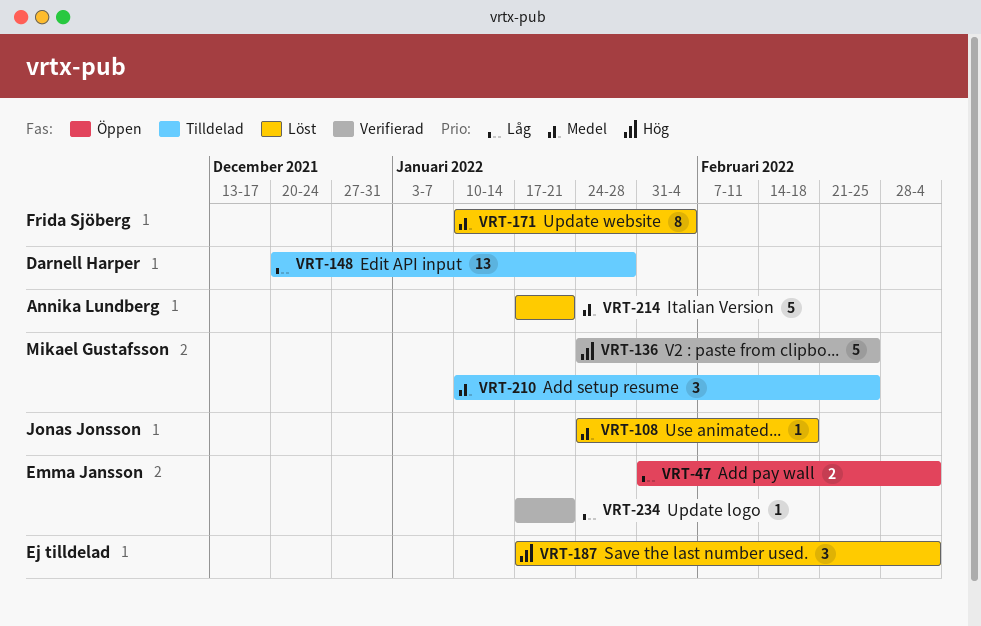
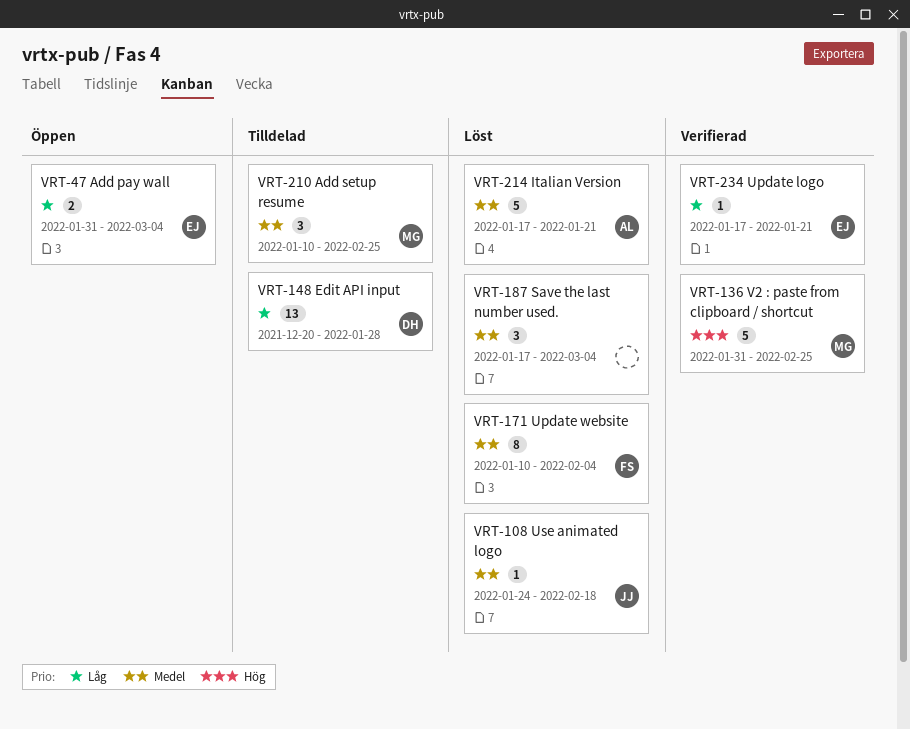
VRT-136, start: Jan 24 -> Jan 31
VRT-187, priority: Hög -> Medel

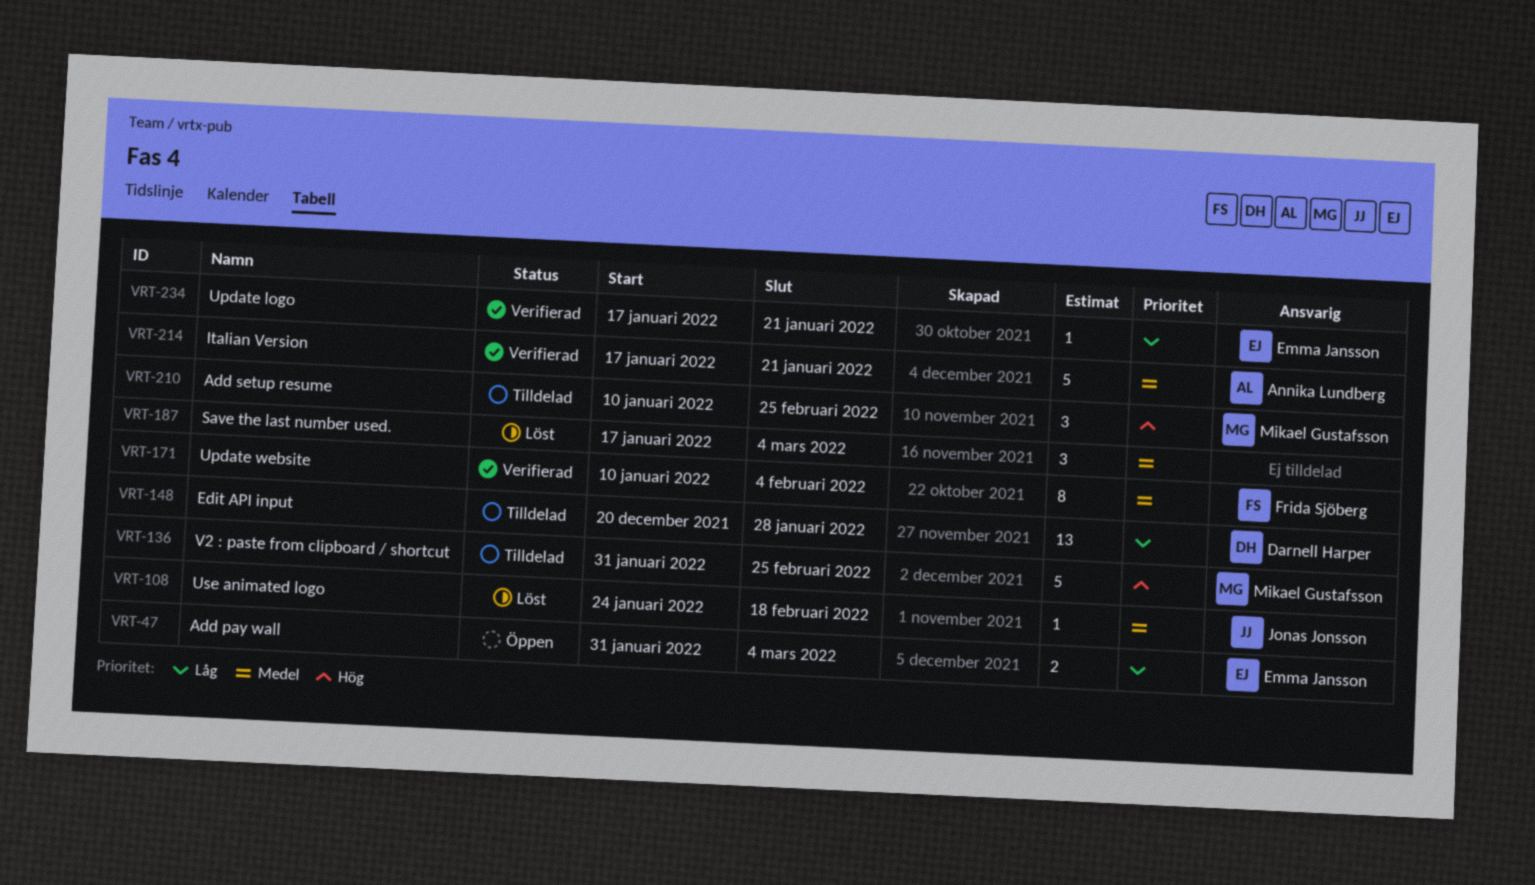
VRT-136, status: Verifierad -> Tilldelad
VRT-171, status: Löst -> Verifierad
VRT-210, priority: Medel -> Hög
VRT-214, status: Löst -> Verifierad

